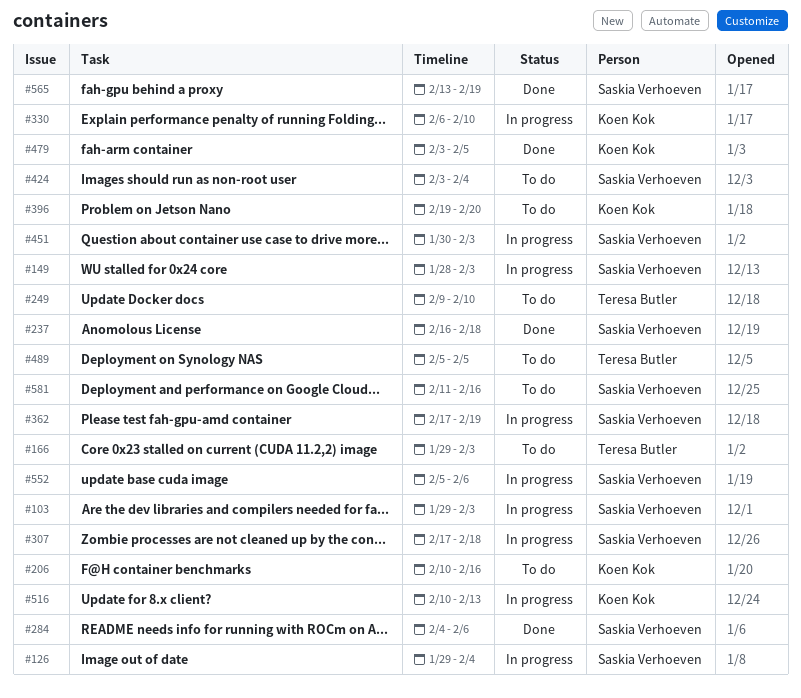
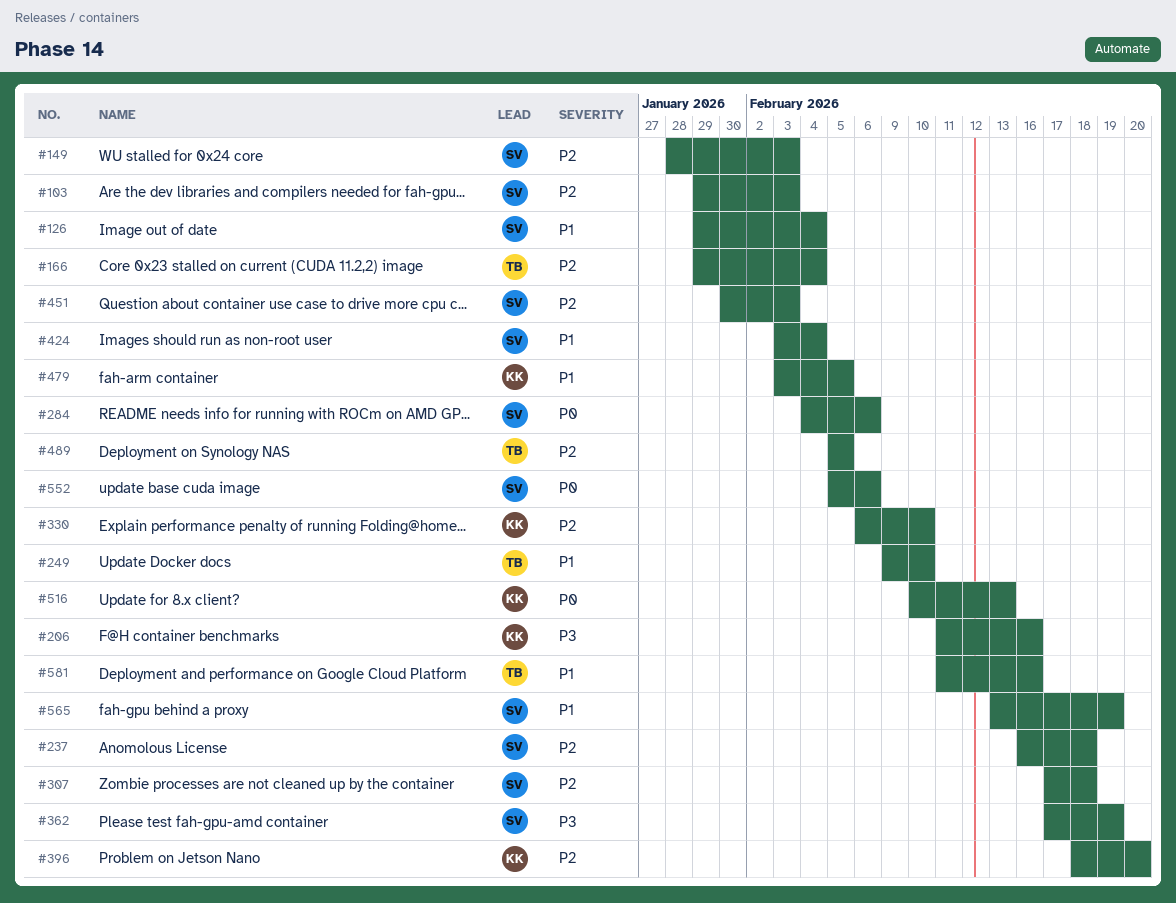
#166, due: Feb 3 -> Feb 4
#206, start: Feb 10 -> Feb 11
#396, start: Feb 19 -> Feb 18
#581, owner: Saskia Verhoeven -> Teresa Butler

